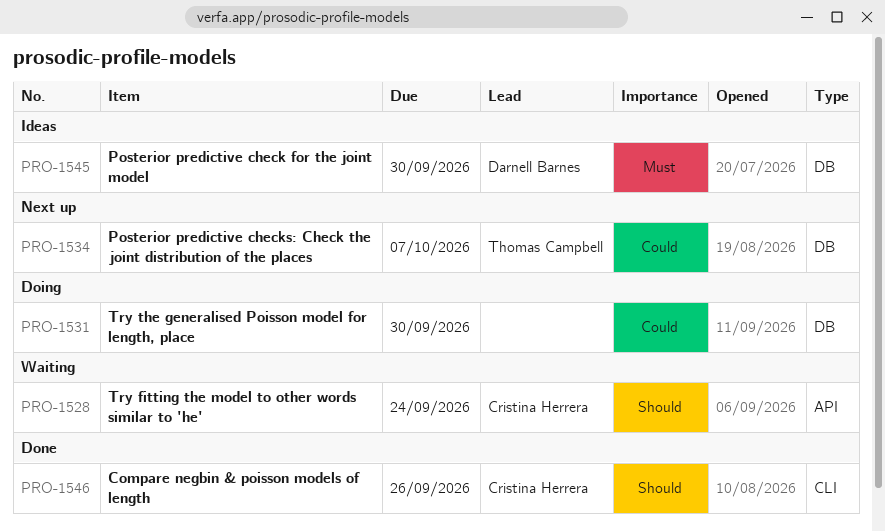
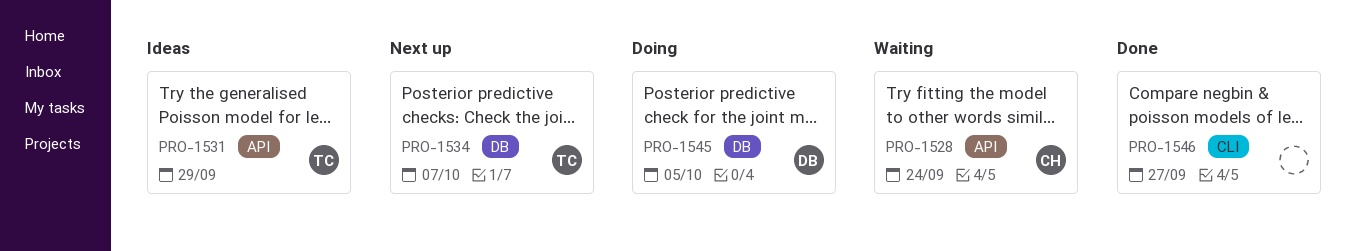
PRO-1531, status: Doing -> Ideas
PRO-1531, owner: none -> Thomas Campbell
PRO-1531, label: DB -> API
PRO-1531, due: Sep 30 -> Sep 29
PRO-1545, status: Ideas -> Doing
PRO-1545, due: Sep 30 -> Oct 5
PRO-1546, owner: Cristina Herrera -> none
PRO-1546, due: Sep 26 -> Sep 27

